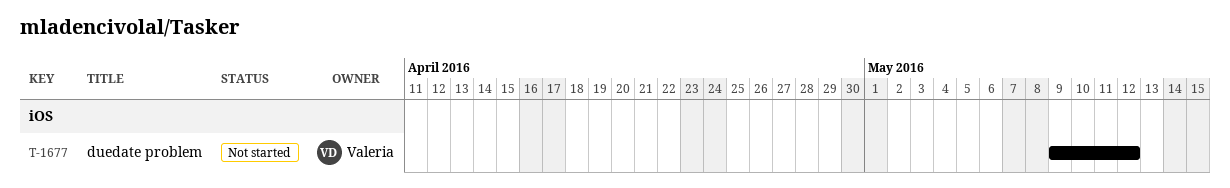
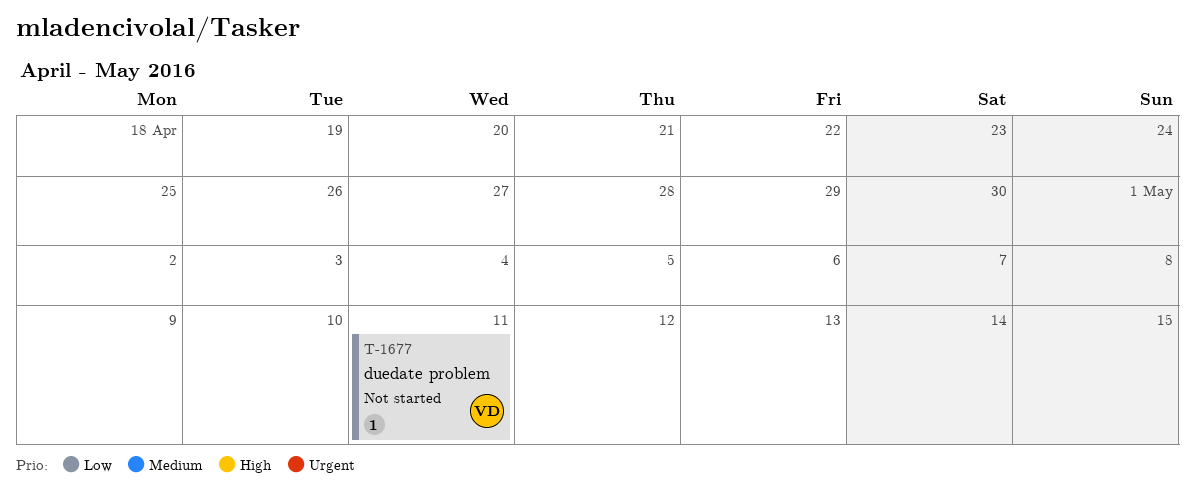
T-1677, due: May 12 -> May 11

